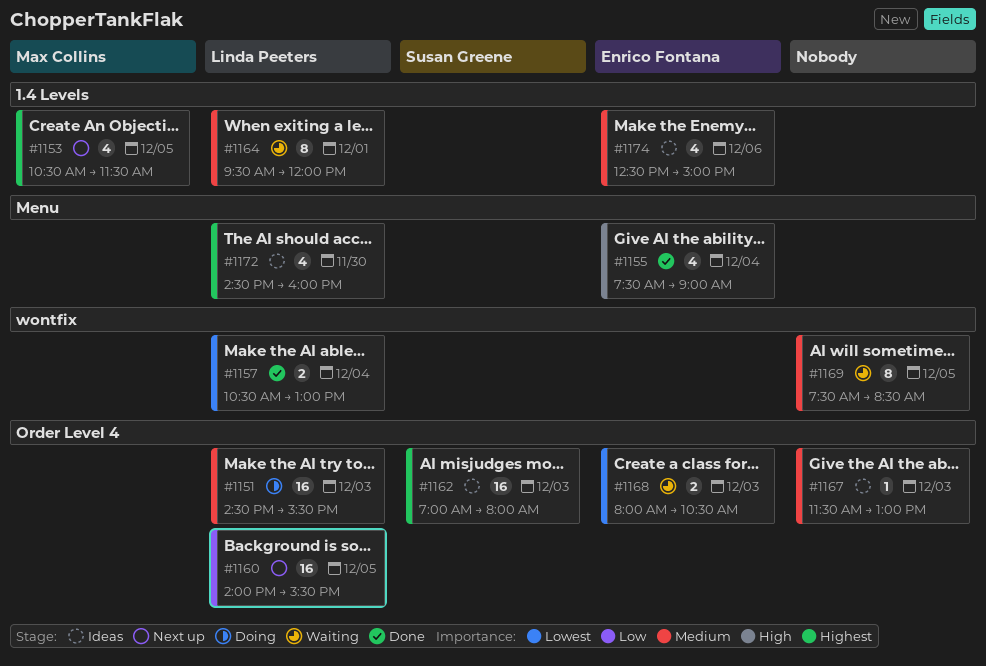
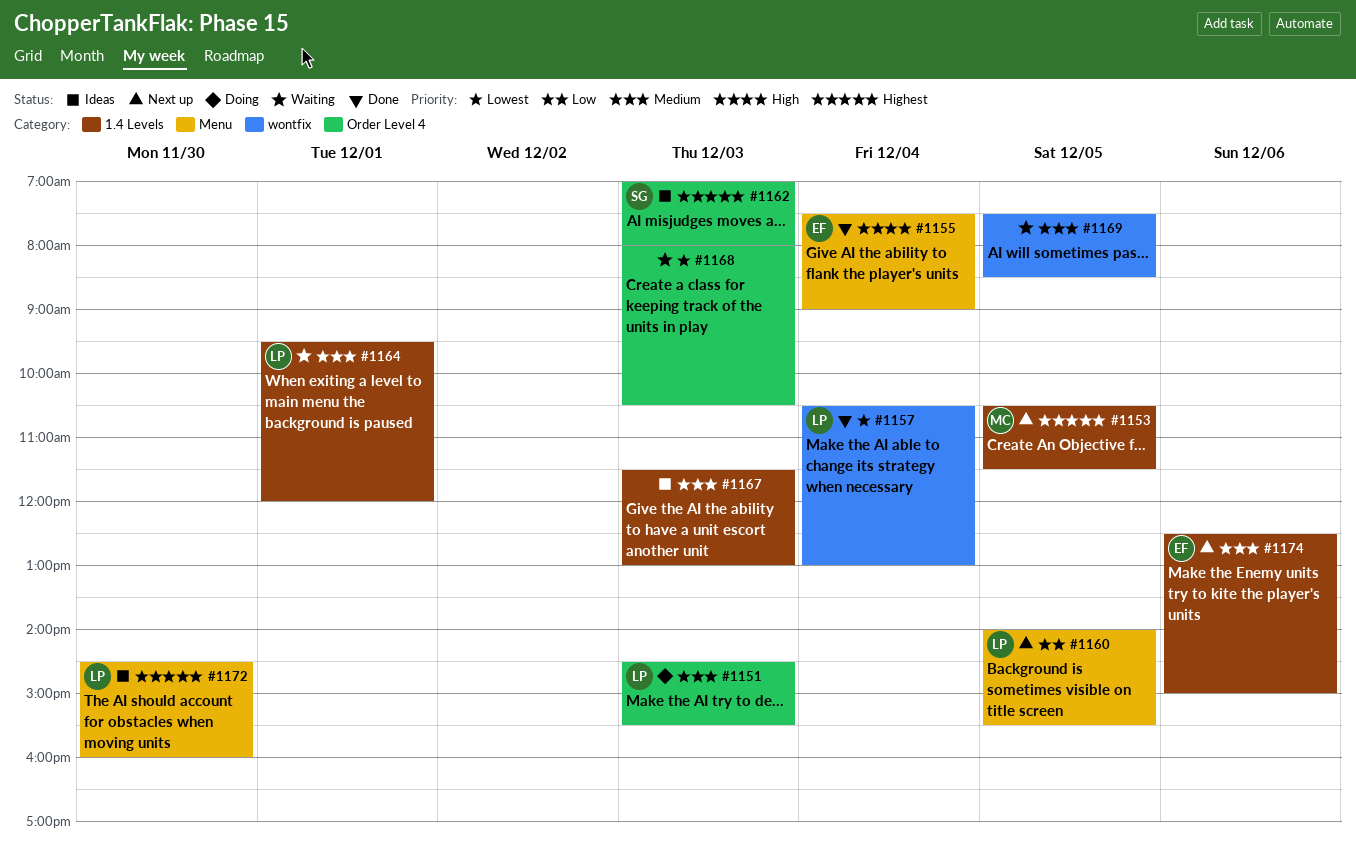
#1160, label: Order Level 4 -> Menu
#1167, label: Order Level 4 -> 1.4 Levels
#1168, owner: Enrico Fontana -> none
#1174, status: Ideas -> Next up

